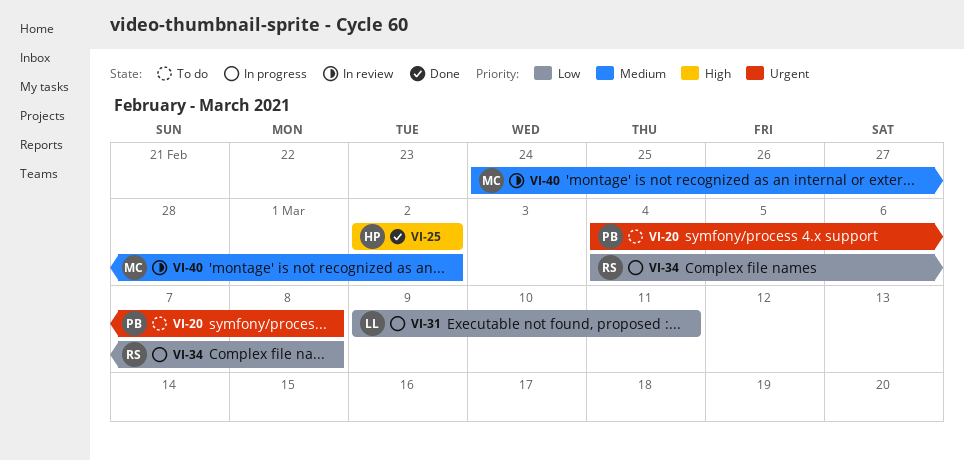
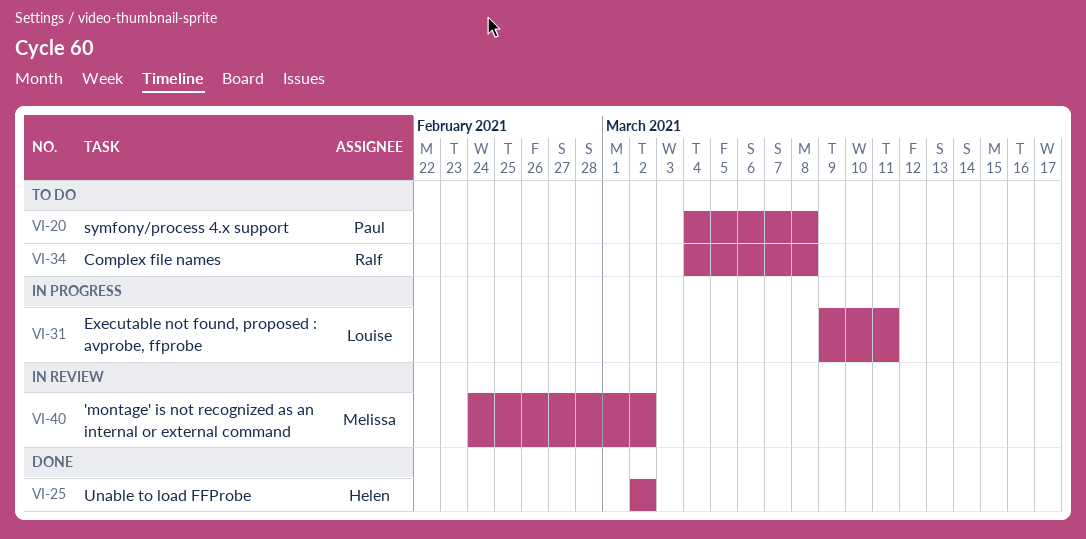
VI-34, status: In progress -> To do

